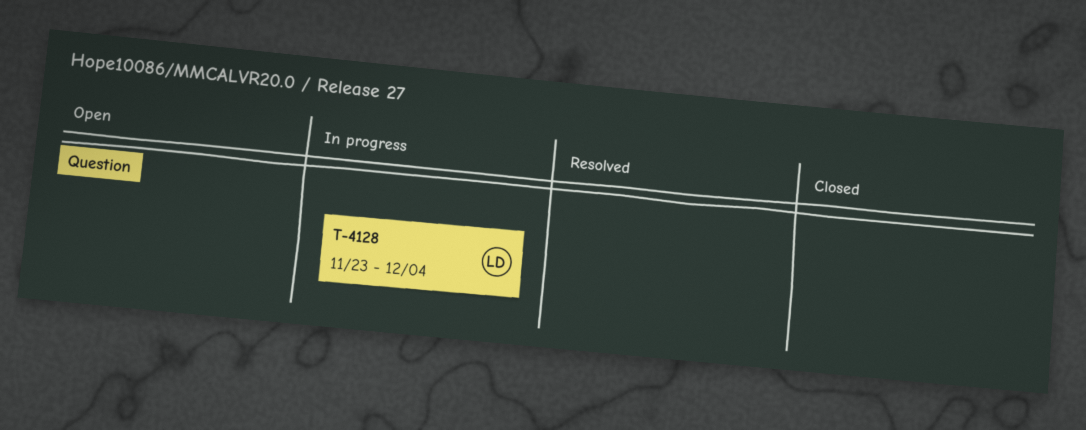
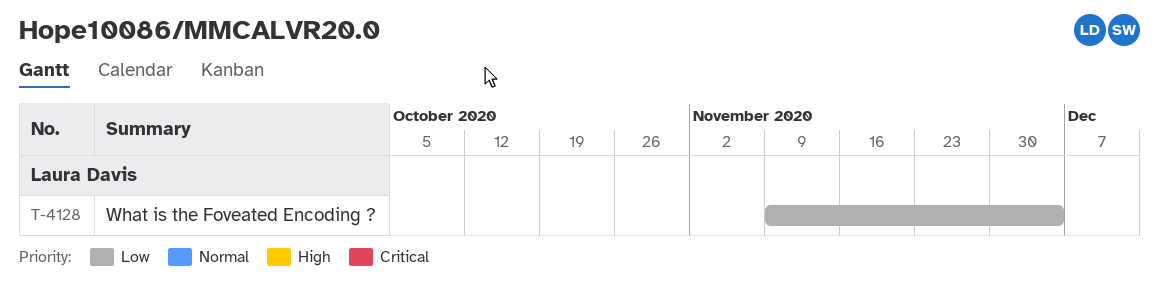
T-4128, start: Nov 23 -> Nov 9

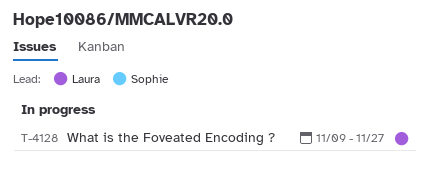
T-4128, due: Dec 4 -> Nov 27

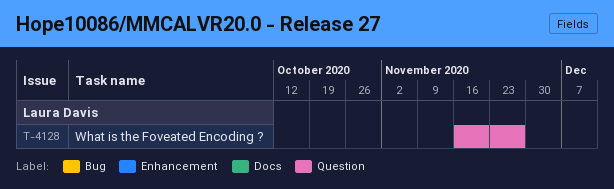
T-4128, start: Nov 9 -> Nov 16

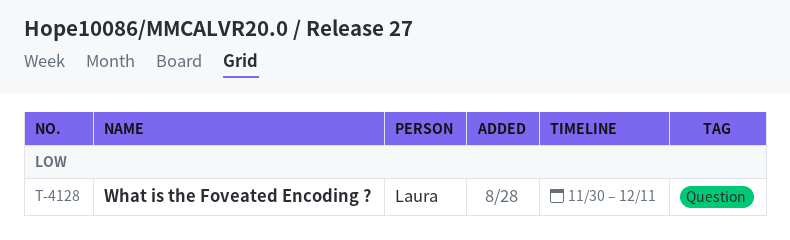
T-4128, start: Nov 16 -> Nov 30
T-4128, due: Nov 27 -> Dec 11

